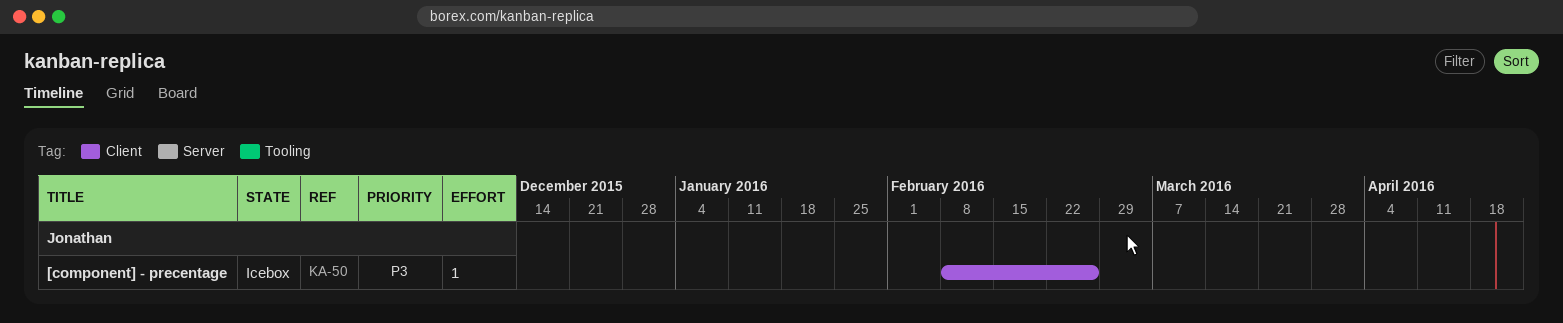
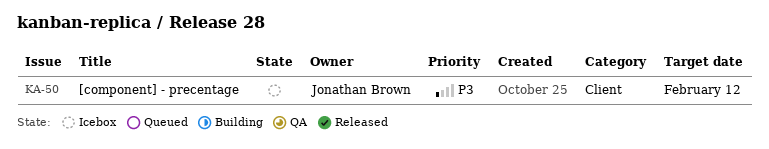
KA-50, due: Feb 26 -> Feb 12

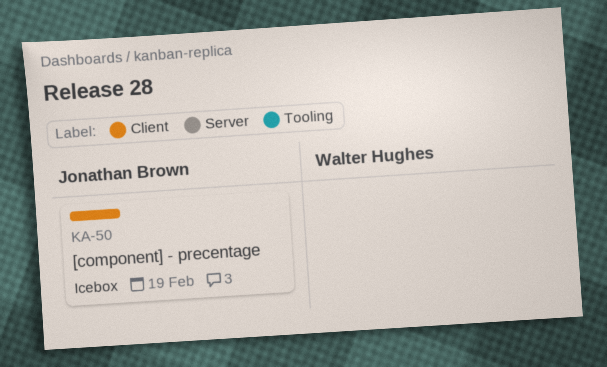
KA-50, due: Feb 12 -> Feb 19

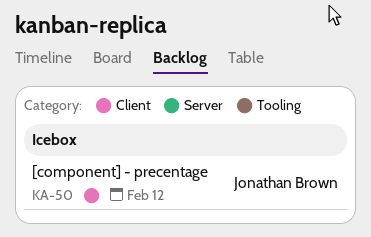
KA-50, due: Feb 19 -> Feb 12

